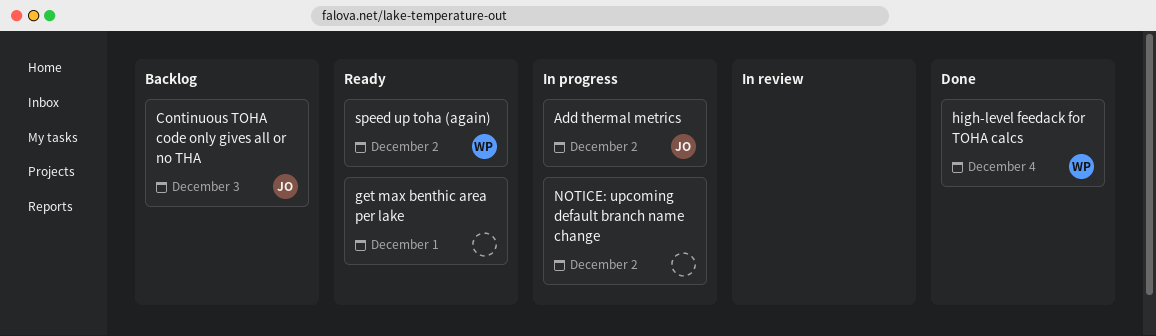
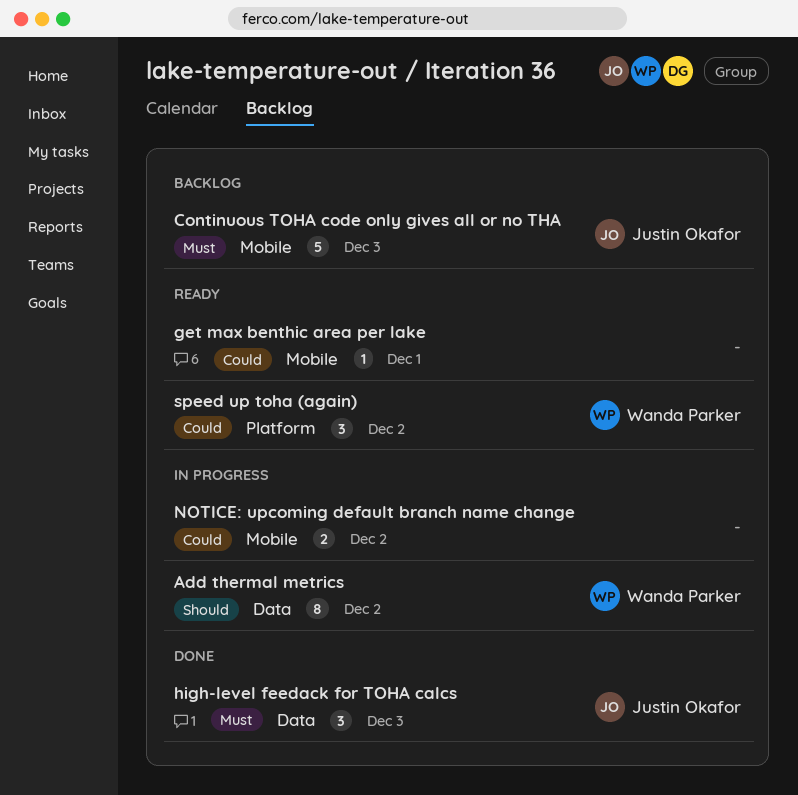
Add thermal metrics, owner: Justin Okafor -> Wanda Parker
high-level feedack for TOHA calcs, owner: Wanda Parker -> Justin Okafor
high-level feedack for TOHA calcs, due: Dec 4 -> Dec 3

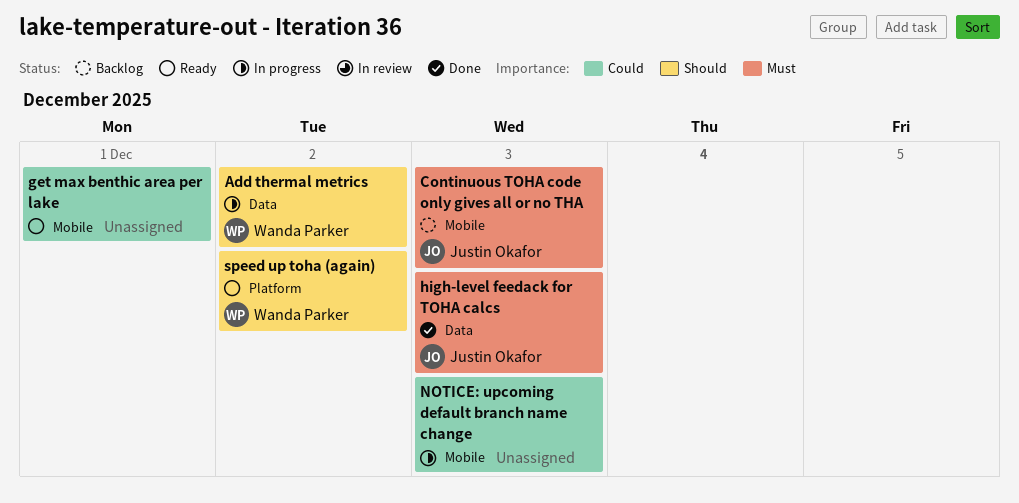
NOTICE: upcoming default branch name change, due: Dec 2 -> Dec 3
speed up toha (again), priority: Could -> Should

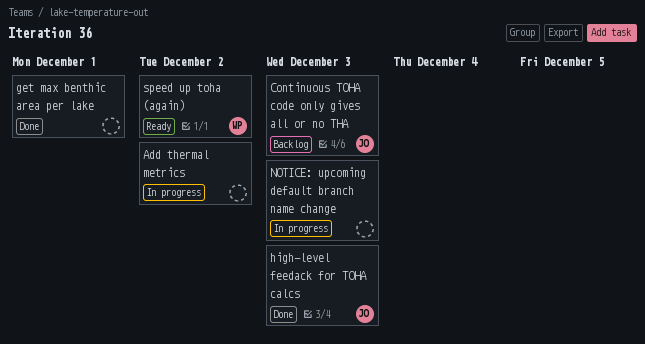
Add thermal metrics, owner: Wanda Parker -> none
get max benthic area per lake, status: Ready -> Done

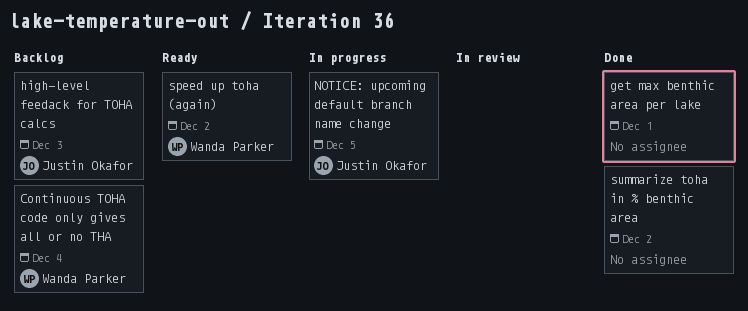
Add thermal metrics: present -> none
Continuous TOHA code only gives all or no THA, owner: Justin Okafor -> Wanda Parker
Continuous TOHA code only gives all or no THA, due: Dec 3 -> Dec 4
high-level feedack for TOHA calcs, status: Done -> Backlog
NOTICE: upcoming default branch name change, owner: none -> Justin Okafor
NOTICE: upcoming default branch name change, due: Dec 3 -> Dec 5
summarize toha in % benthic area: none -> present

